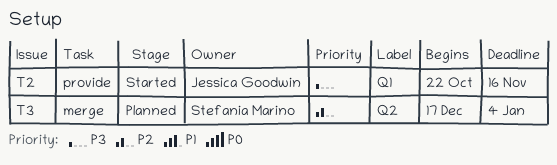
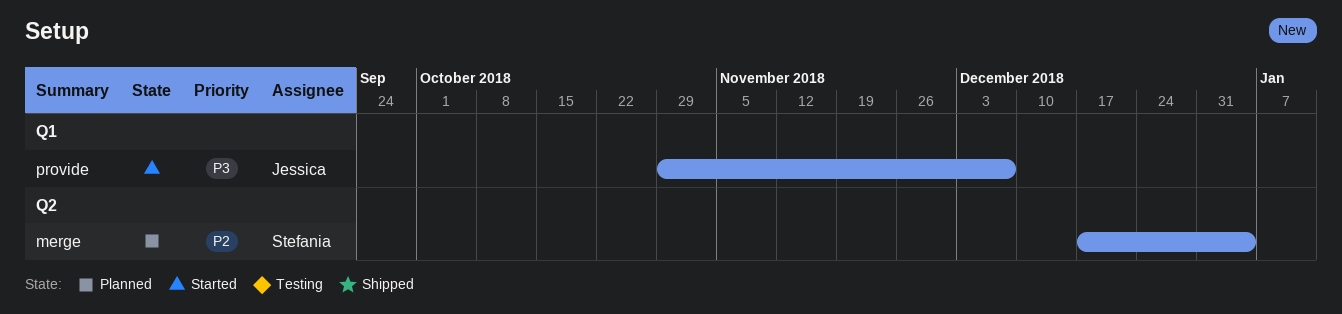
provide, start: Oct 22 -> Oct 29
provide, due: Nov 16 -> Dec 7

